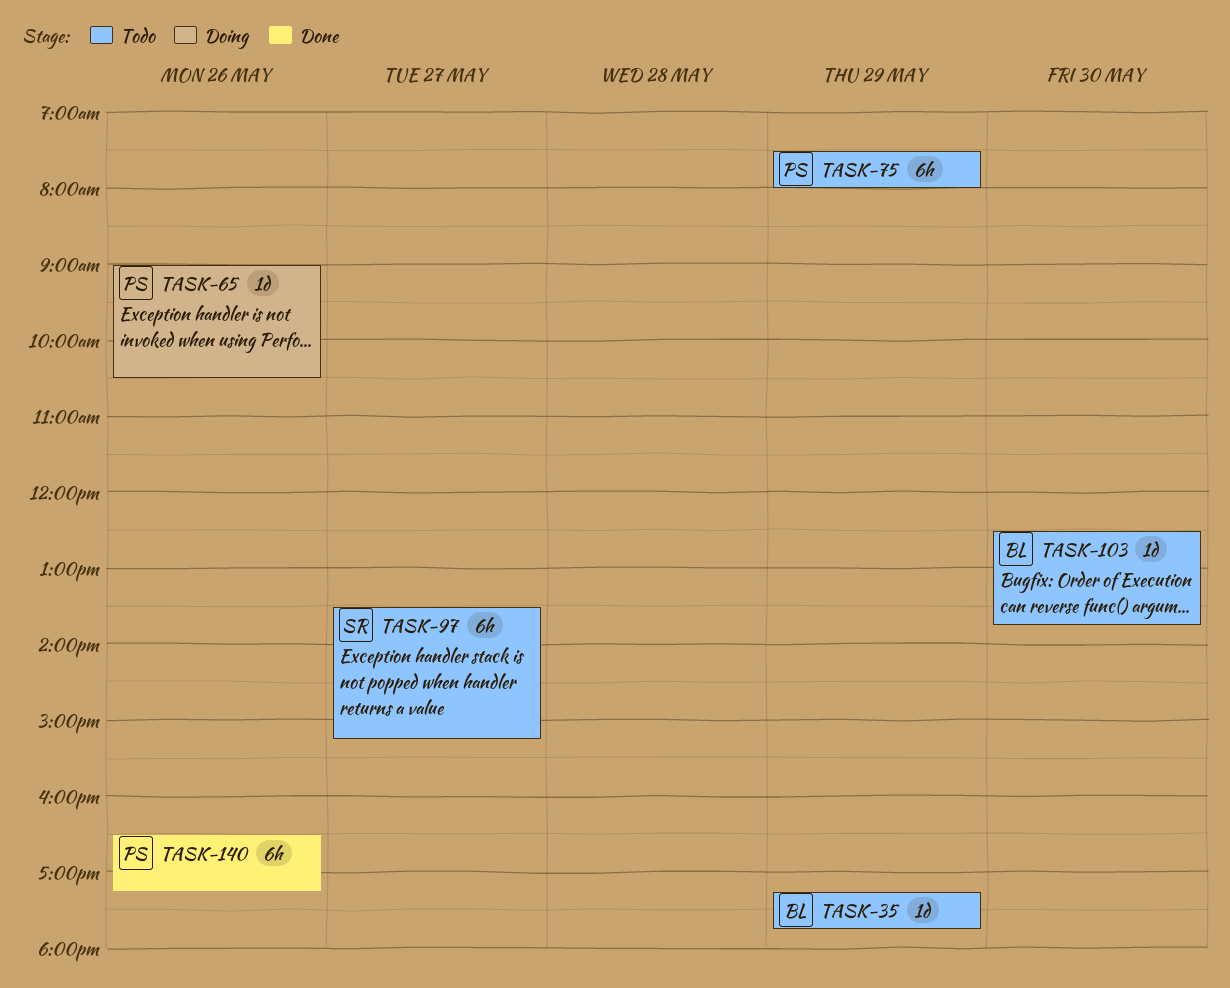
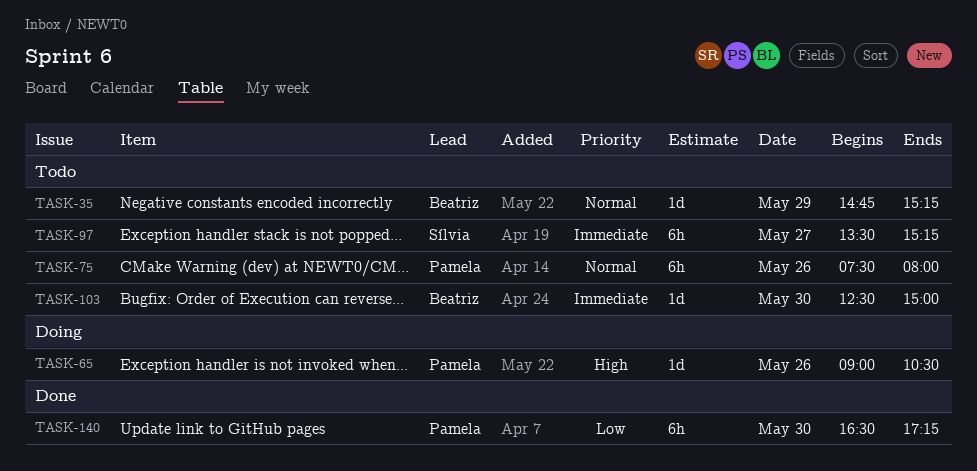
TASK-35, begins: 17:15 -> 14:45
TASK-35, ends: 17:45 -> 15:15
TASK-75, day: May 29 -> May 26
TASK-103, ends: 13:45 -> 15:00
TASK-140, day: May 26 -> May 30

